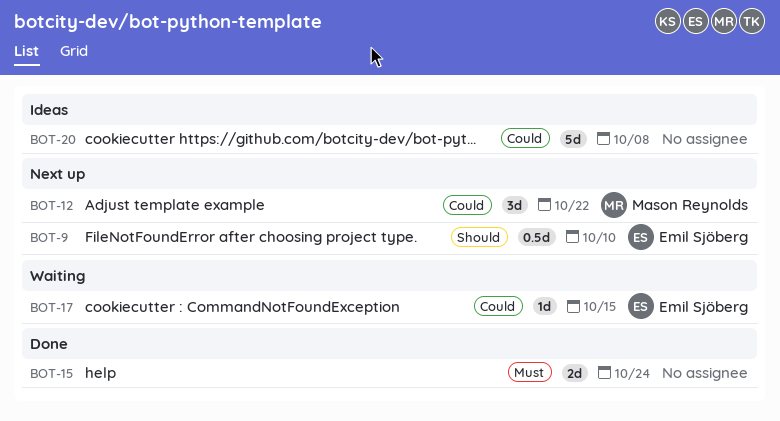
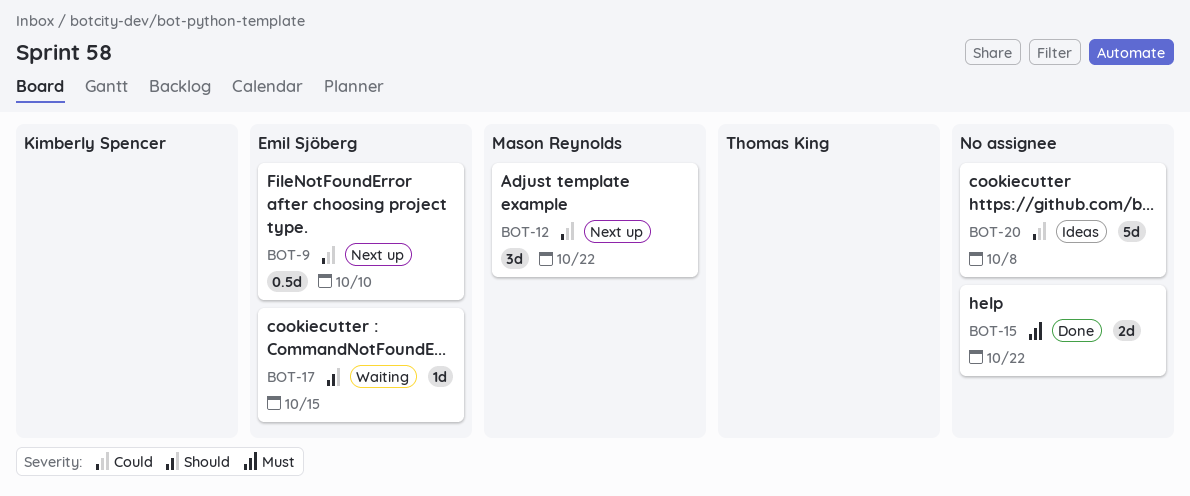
BOT-9, priority: Should -> Could
BOT-15, due: Oct 24 -> Oct 22
BOT-17, priority: Could -> Should

